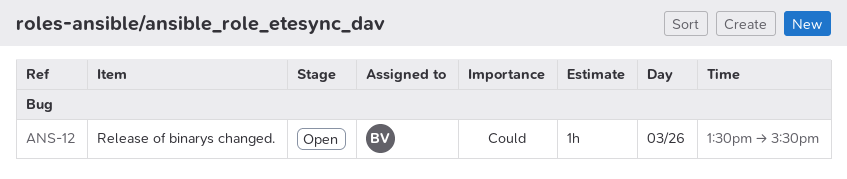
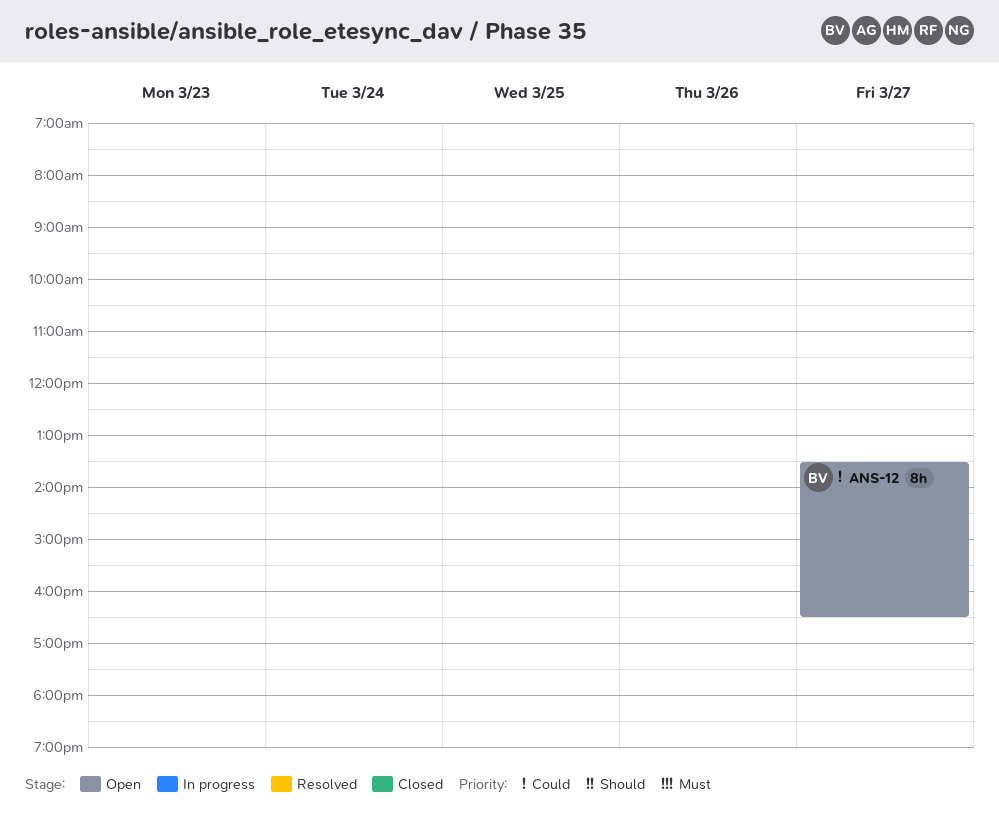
ANS-12, estimate: 1h -> 8h
ANS-12, day: Mar 26 -> Mar 27
ANS-12, ends: 15:30 -> 16:30

